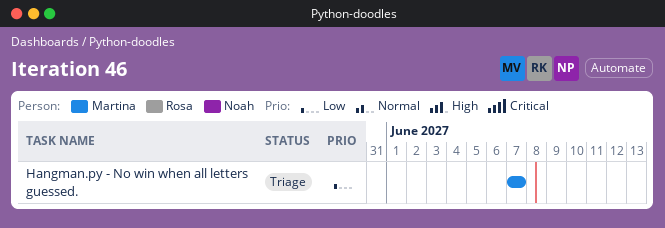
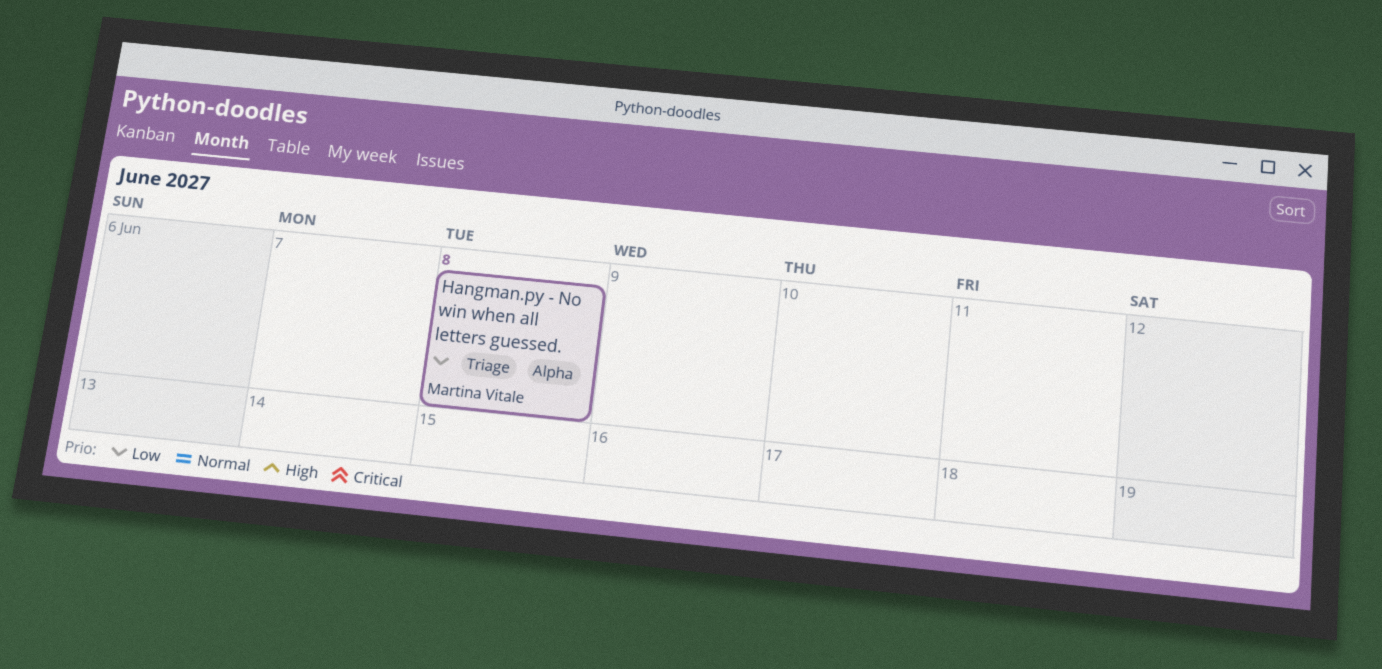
Hangman.py - No win when all letters guessed., due: Jun 7 -> Jun 8

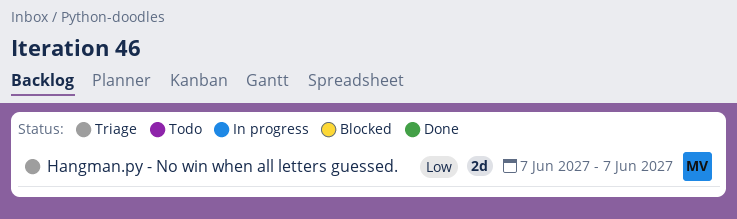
Hangman.py - No win when all letters guessed., due: Jun 8 -> Jun 7

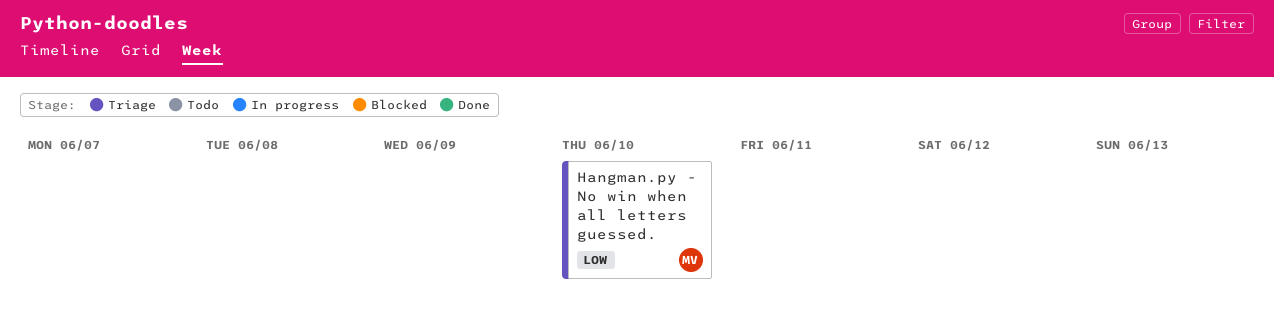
Hangman.py - No win when all letters guessed., due: Jun 7 -> Jun 10

